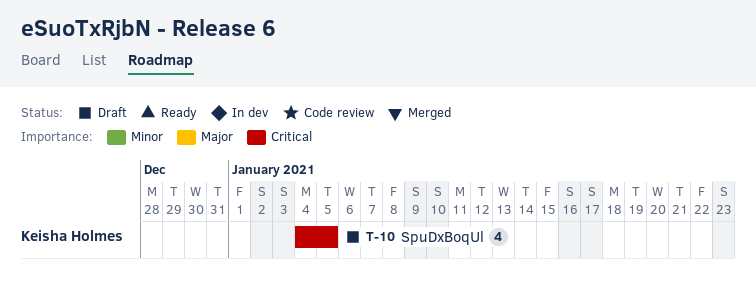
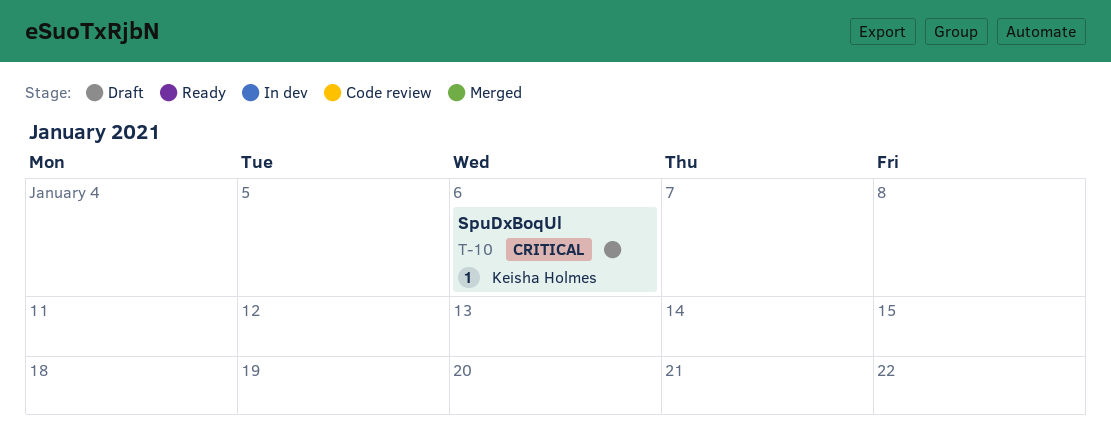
T-10, estimate: 4 -> 1
T-10, due: Jan 5 -> Jan 6

